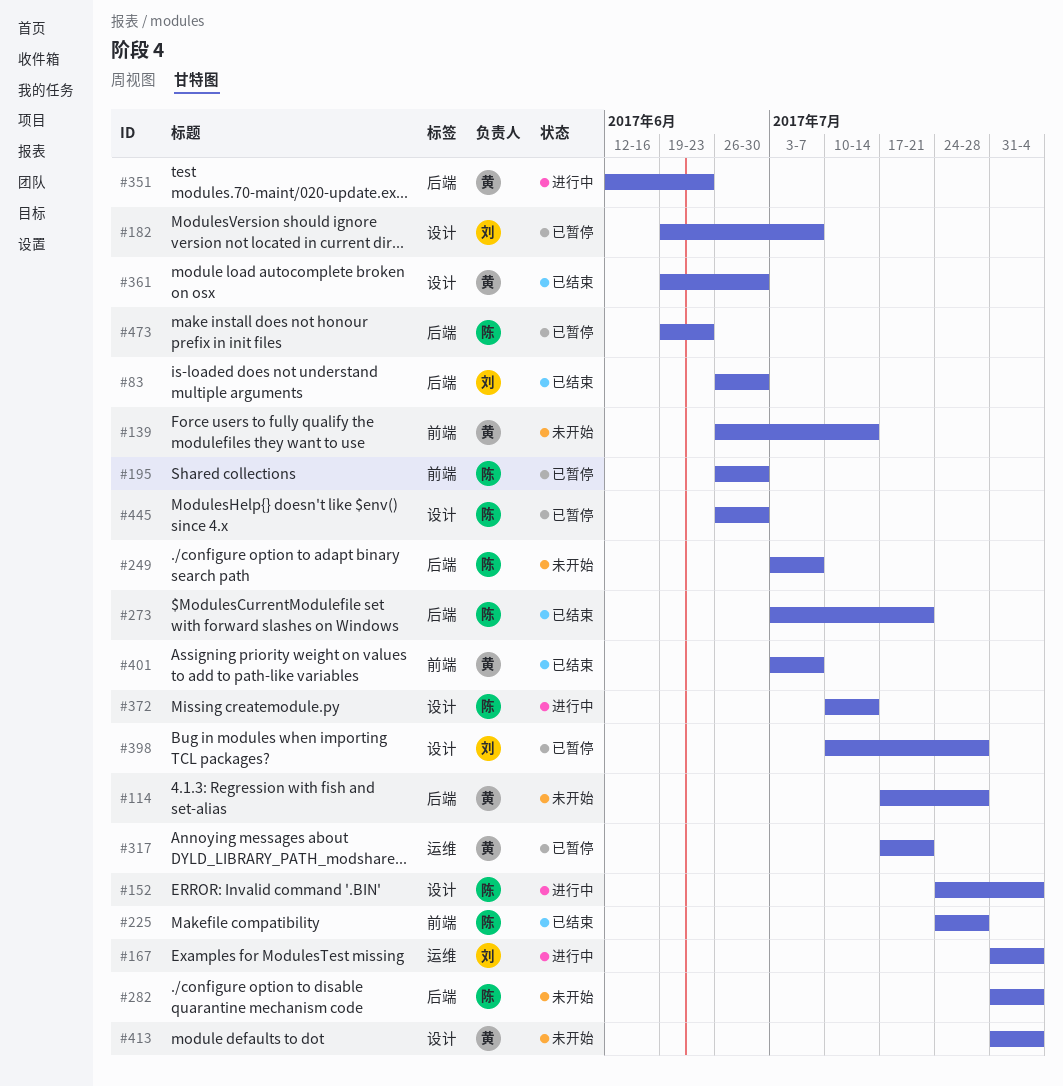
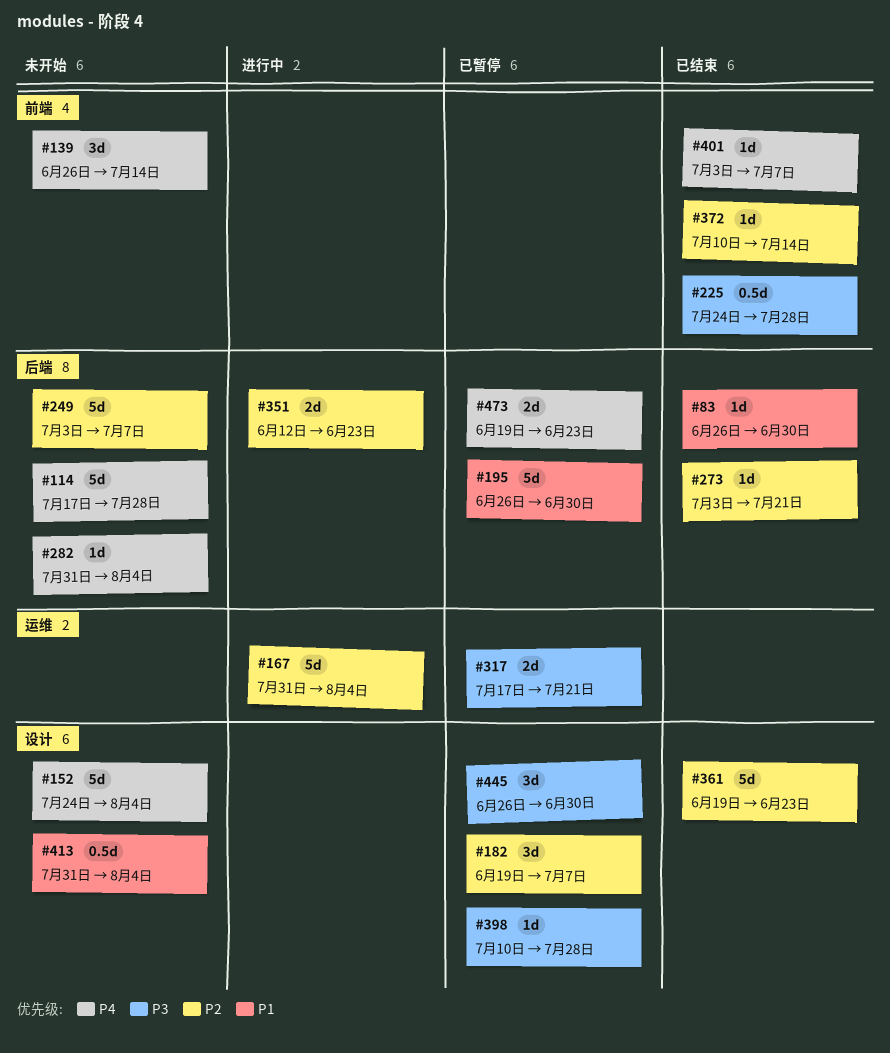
#152, status: 进行中 -> 未开始
#195, label: 前端 -> 后端
#361, due: Jun 30 -> Jun 23
#372, status: 进行中 -> 已结束
#372, label: 设计 -> 前端

